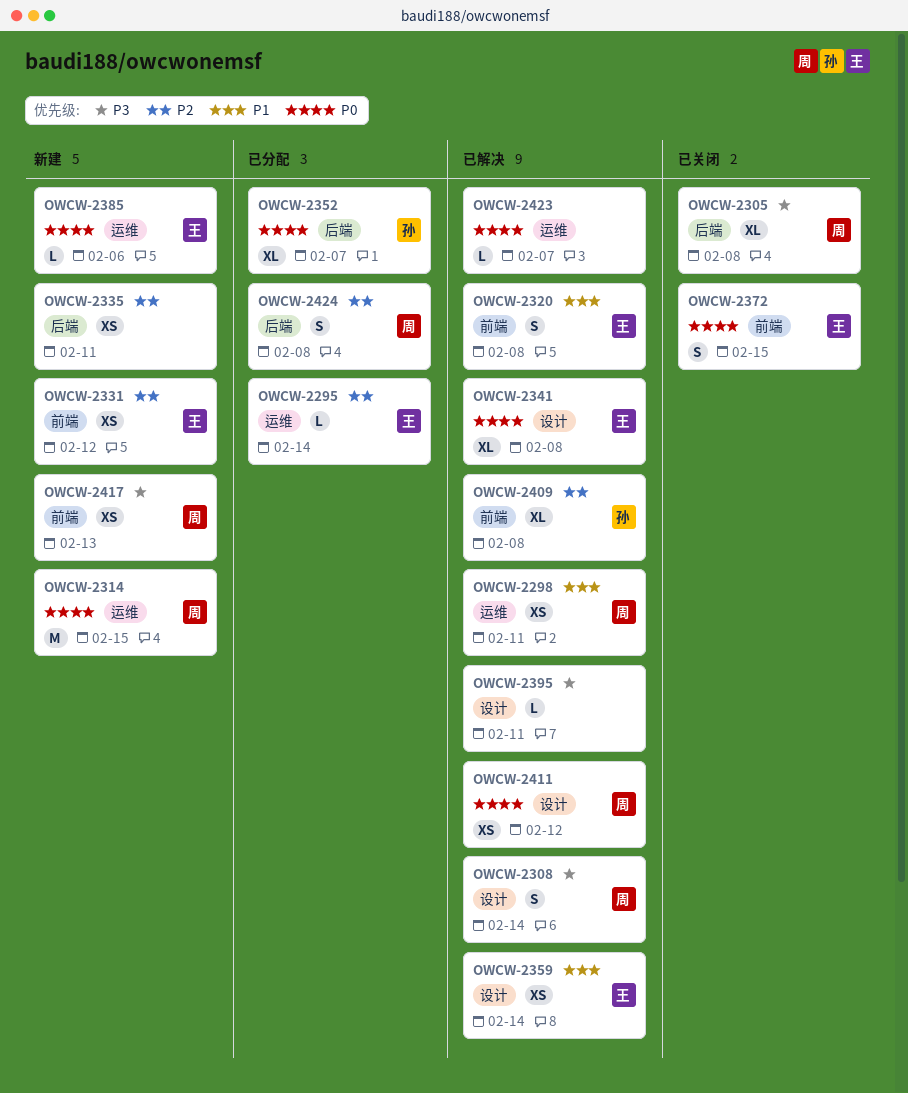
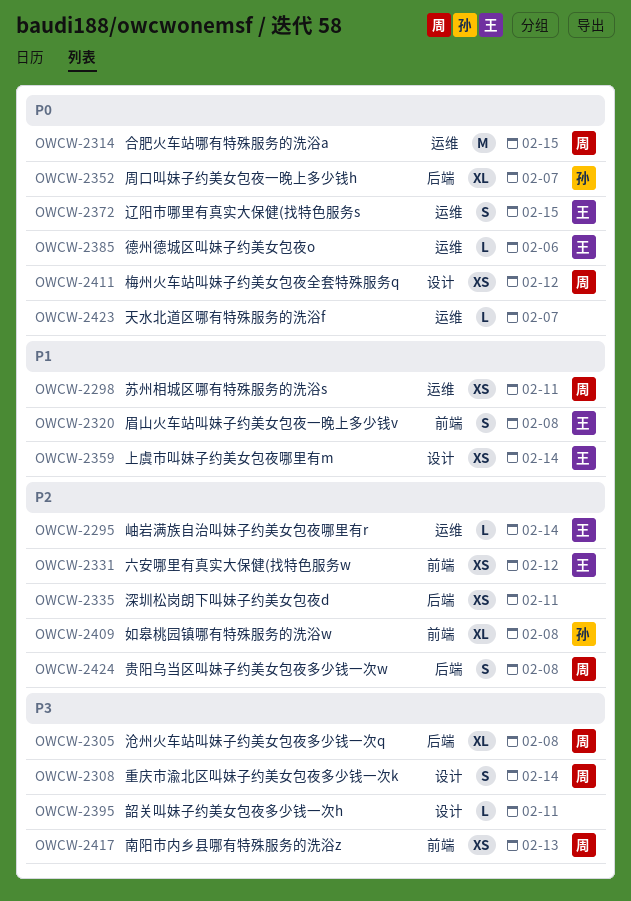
OWCW-2341: present -> none
OWCW-2372, label: 前端 -> 运维

